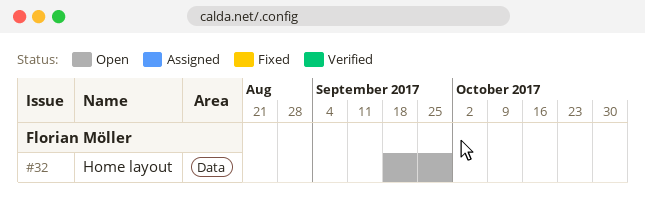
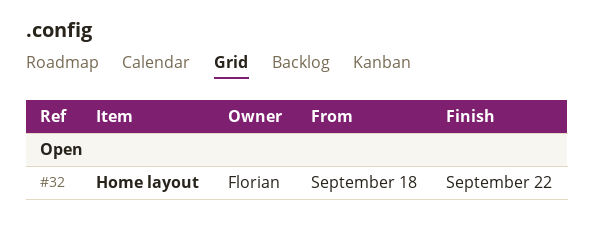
#32, due: Sep 29 -> Sep 22

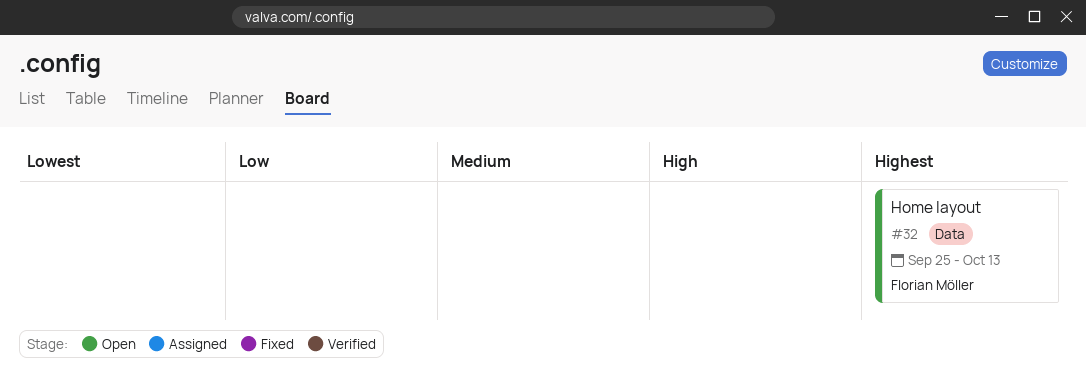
#32, start: Sep 18 -> Sep 25
#32, due: Sep 22 -> Oct 13

